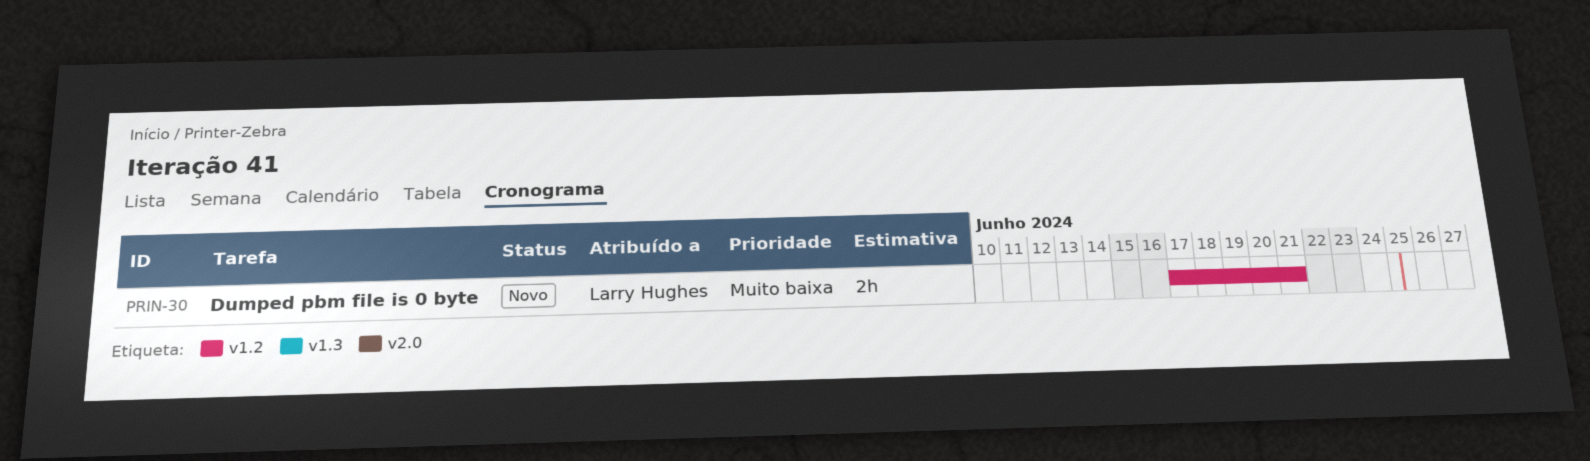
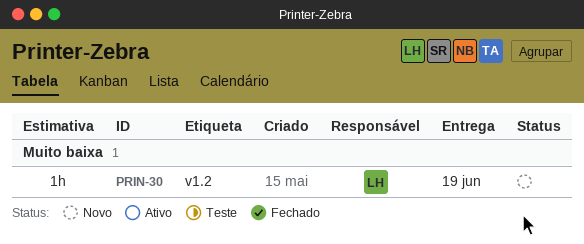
PRIN-30, estimate: 2h -> 1h
PRIN-30, due: Jun 21 -> Jun 19

